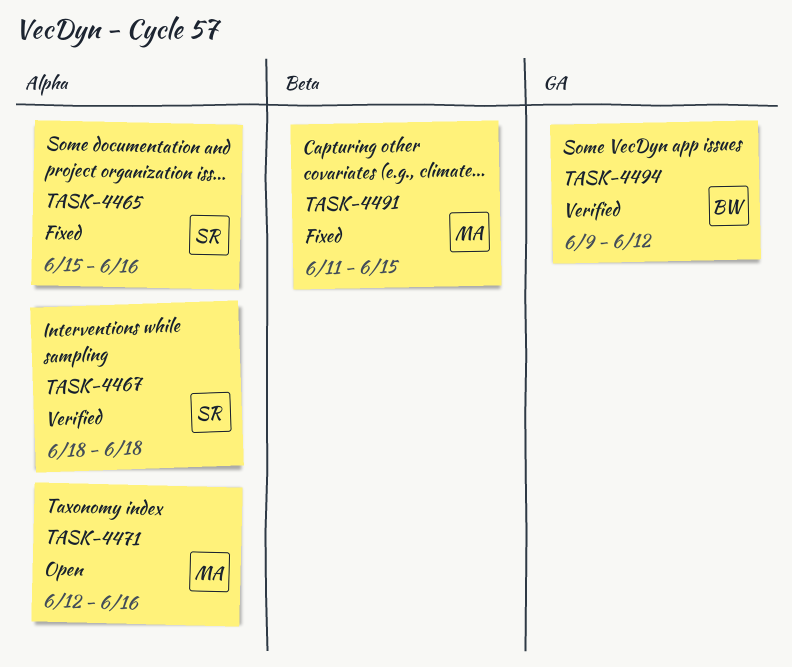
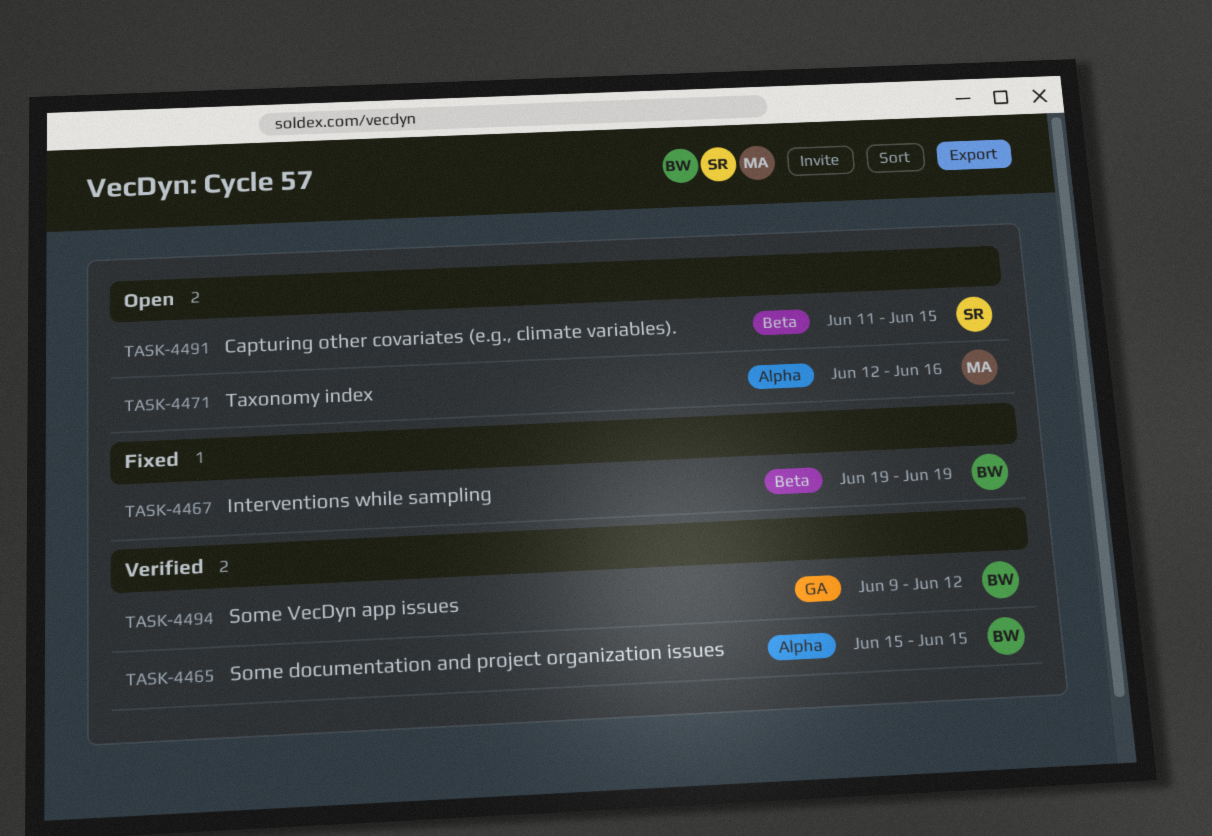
TASK-4465, status: Fixed -> Verified
TASK-4465, owner: SR -> BW
TASK-4465, due: Jun 16 -> Jun 15
TASK-4467, status: Verified -> Fixed
TASK-4467, owner: SR -> BW
TASK-4467, label: Alpha -> Beta
TASK-4467, start: Jun 18 -> Jun 19
TASK-4467, due: Jun 18 -> Jun 19
TASK-4491, status: Fixed -> Open
TASK-4491, owner: MA -> SR

